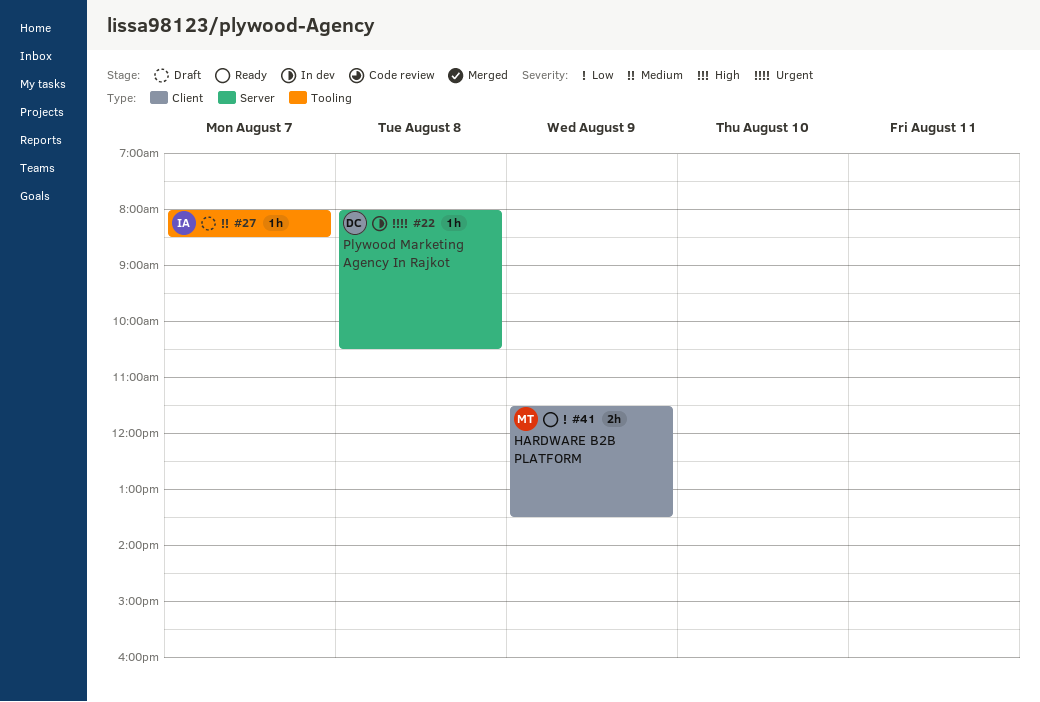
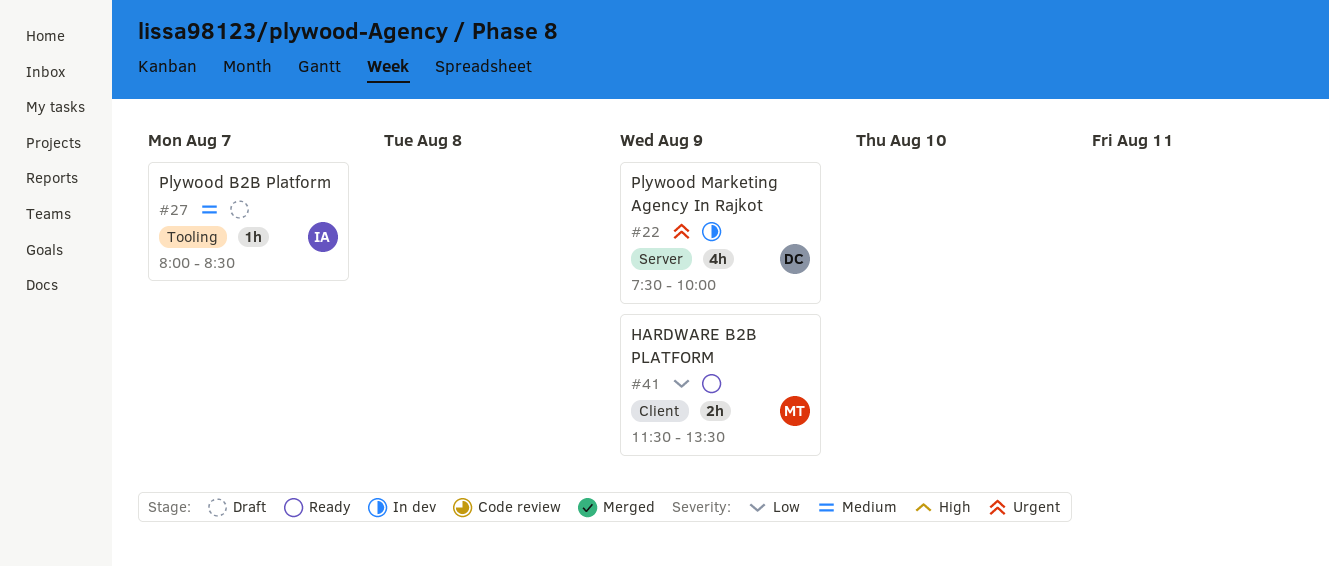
#22, estimate: 1h -> 4h
#22, day: Aug 8 -> Aug 9
#22, begins: 08:00 -> 07:30
#22, ends: 10:30 -> 10:00

